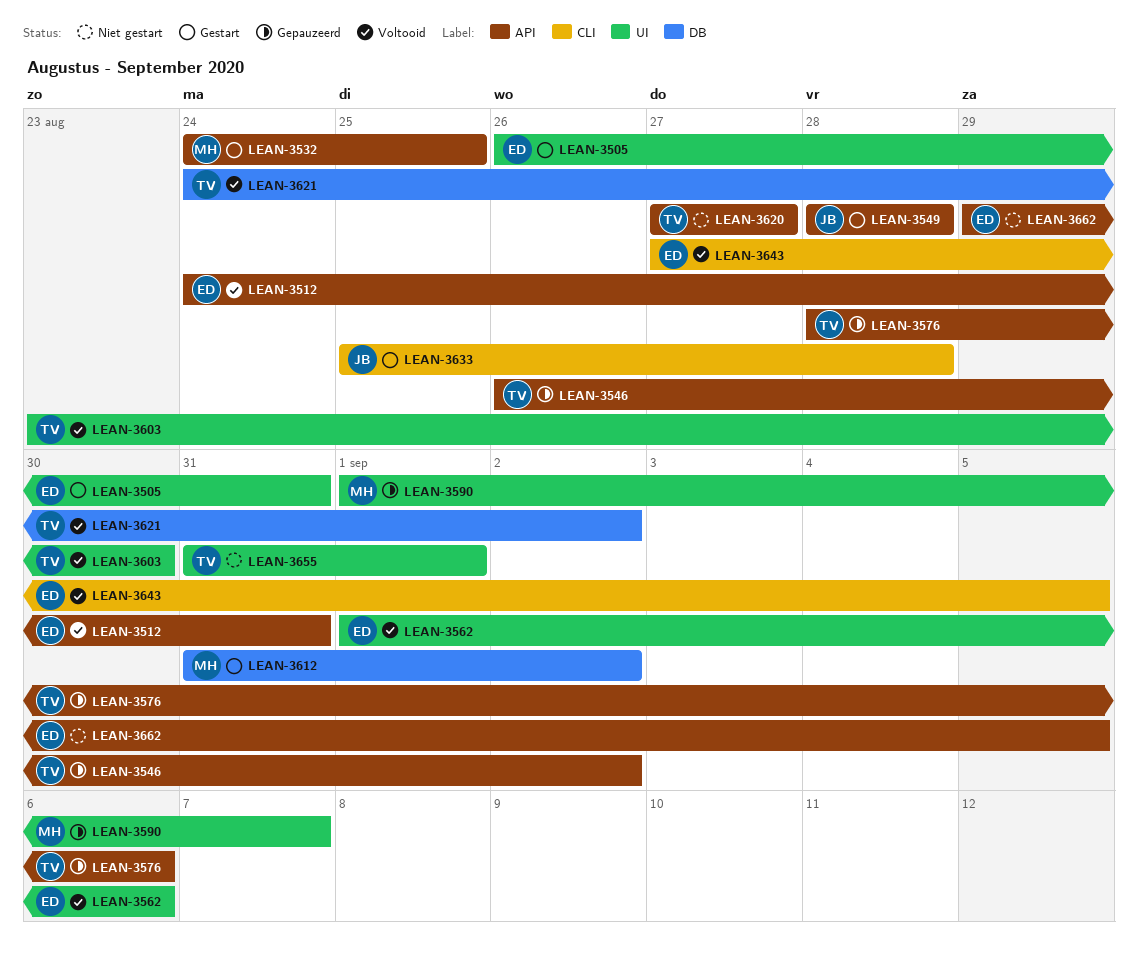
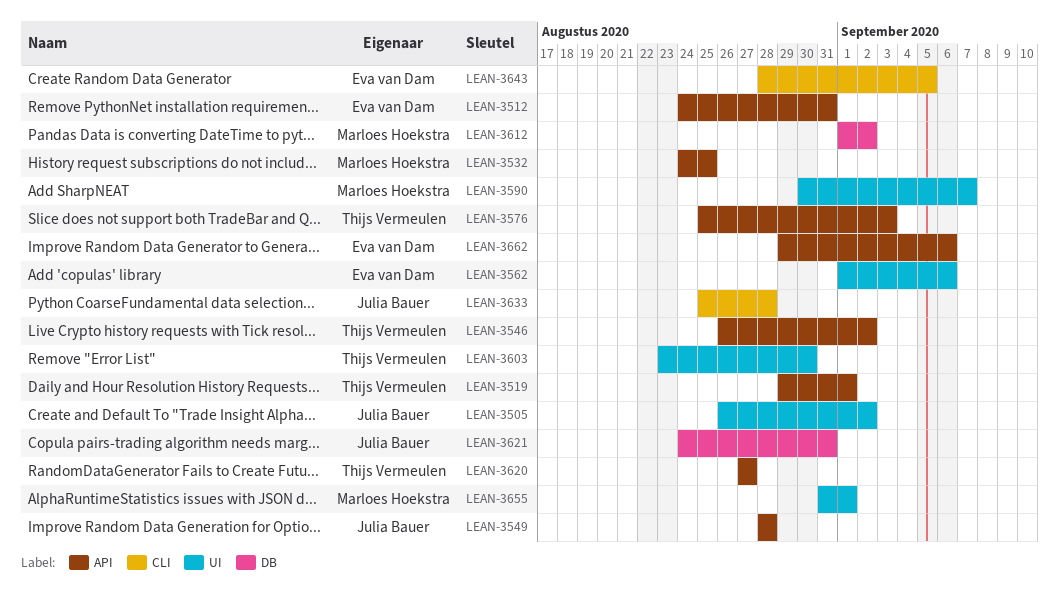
LEAN-3505, owner: Eva van Dam -> Julia Bauer
LEAN-3505, due: Aug 31 -> Sep 2
LEAN-3519: none -> present
LEAN-3576, start: Aug 28 -> Aug 25
LEAN-3576, due: Sep 6 -> Sep 3
LEAN-3590, start: Sep 1 -> Aug 30
LEAN-3612, start: Aug 31 -> Sep 1
LEAN-3621, owner: Thijs Vermeulen -> Julia Bauer
LEAN-3621, due: Sep 2 -> Aug 31
LEAN-3643, start: Aug 27 -> Aug 28
LEAN-3655, owner: Thijs Vermeulen -> Marloes Hoekstra
LEAN-3662, due: Sep 5 -> Sep 6

